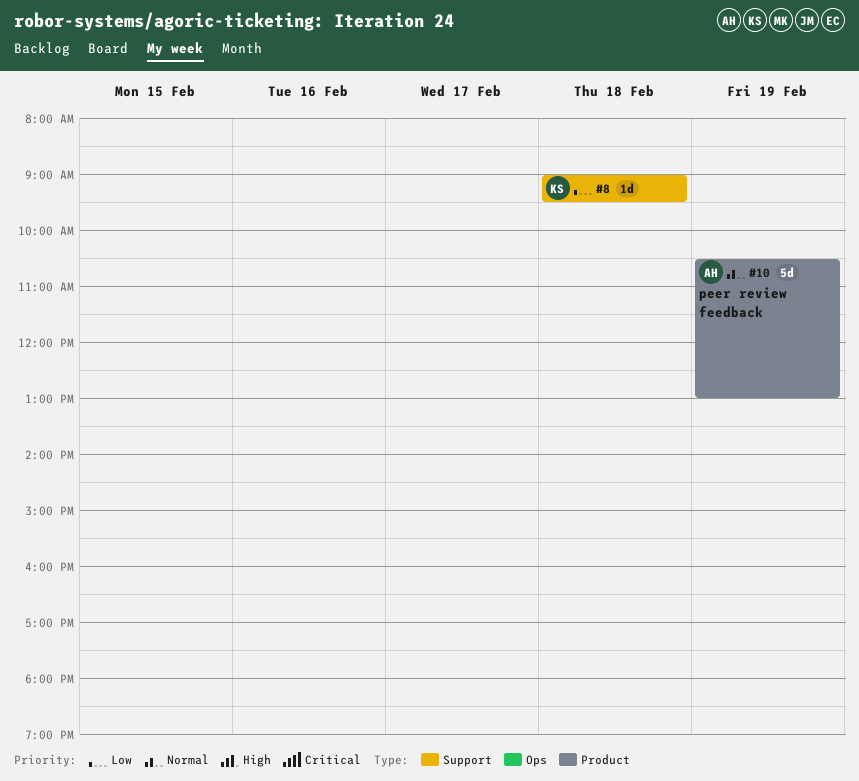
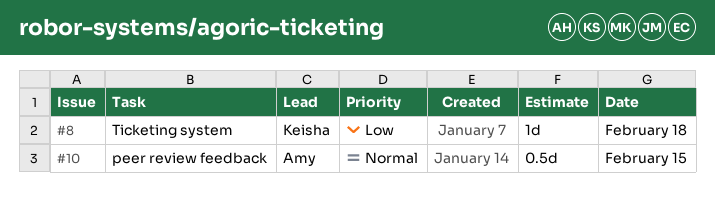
#10, estimate: 5d -> 0.5d
#10, day: Feb 19 -> Feb 15

